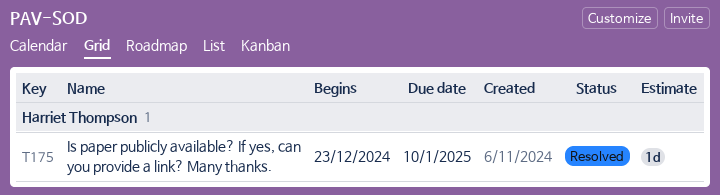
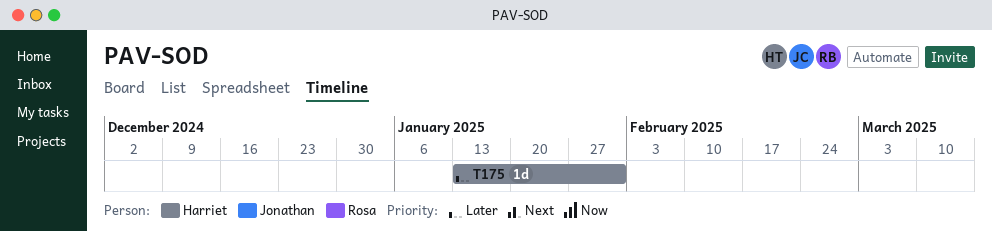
T175, start: Dec 23 -> Jan 13
T175, due: Jan 10 -> Jan 31

